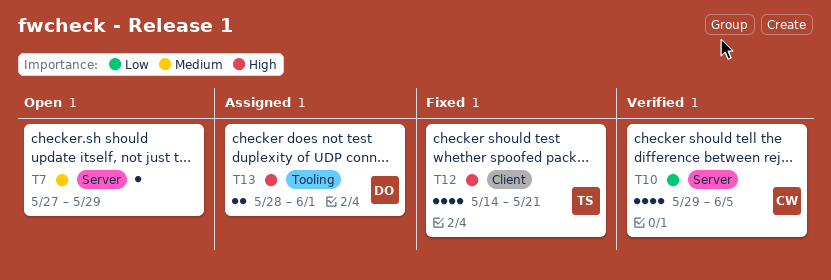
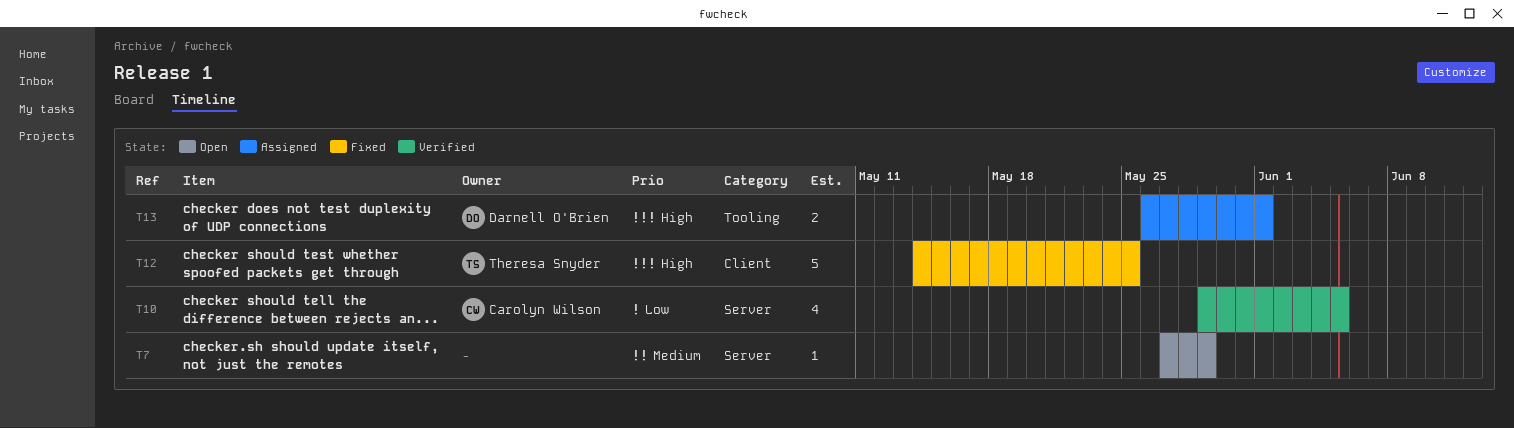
T12, estimate: 4 -> 5
T12, due: May 21 -> May 25
T13, start: May 28 -> May 26

